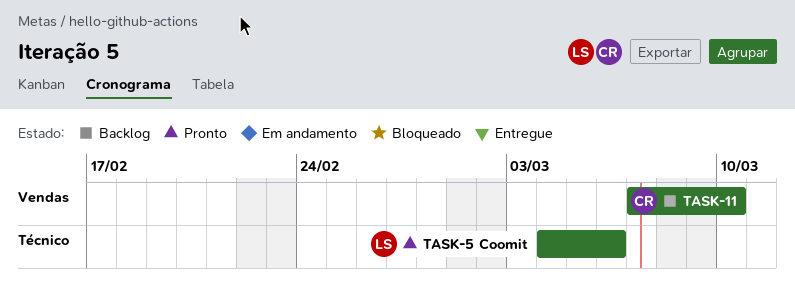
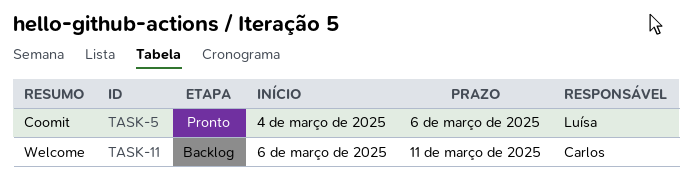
TASK-11, start: Mar 7 -> Mar 6
TASK-11, due: Mar 10 -> Mar 11

